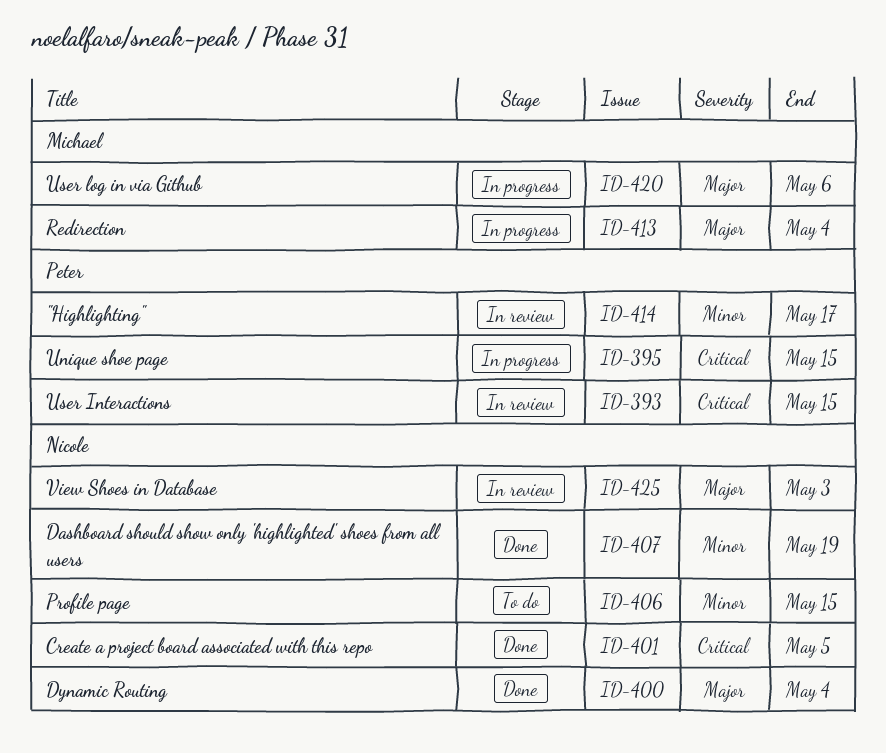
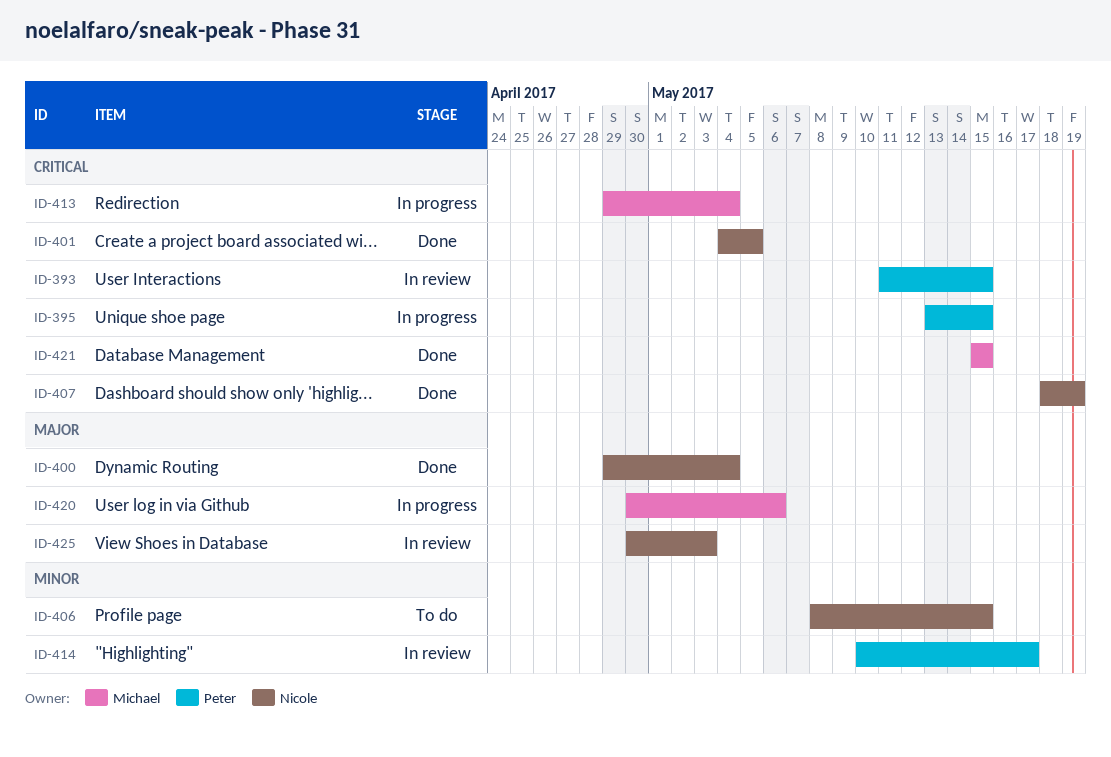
ID-407, priority: Minor -> Critical
ID-413, priority: Major -> Critical
ID-421: none -> present

